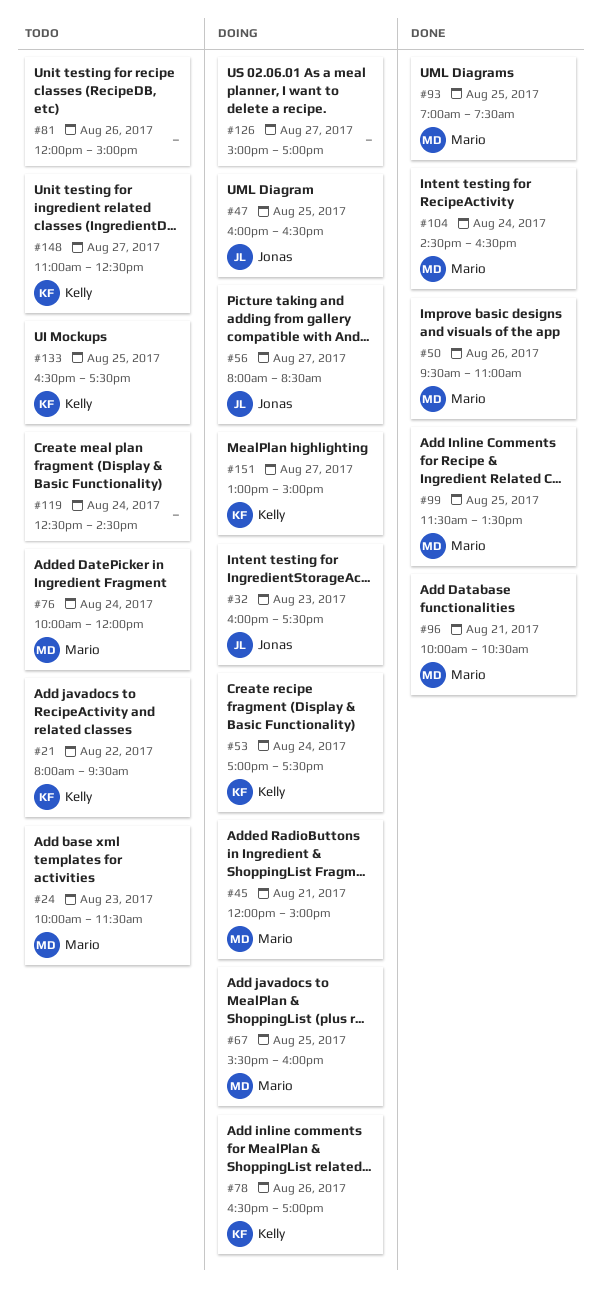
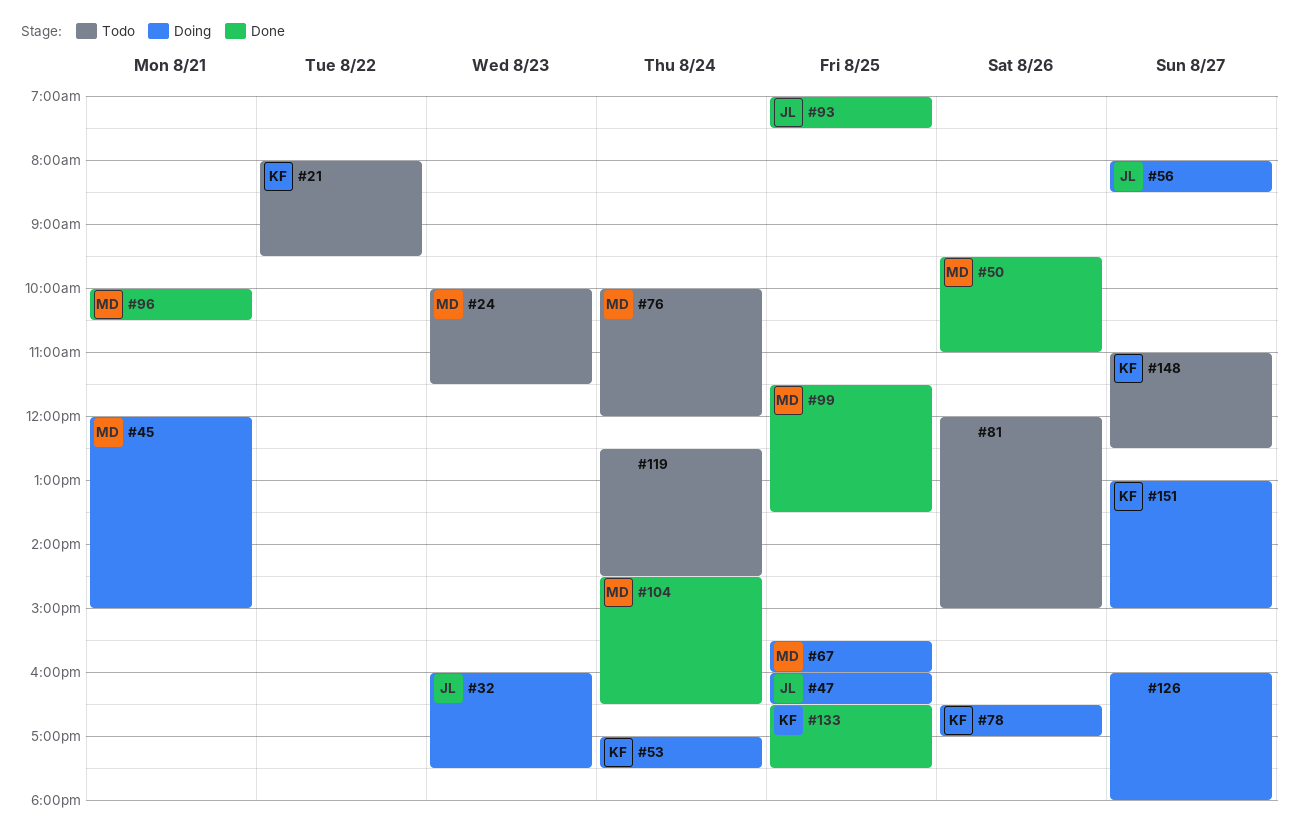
#93, owner: Mario -> Jonas
#126, begins: 15:00 -> 16:00
#126, ends: 17:00 -> 18:00
#133, status: Todo -> Done

